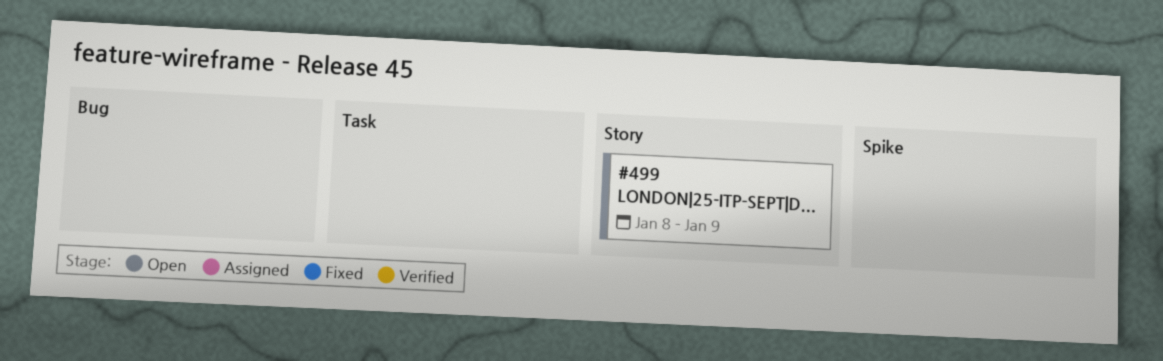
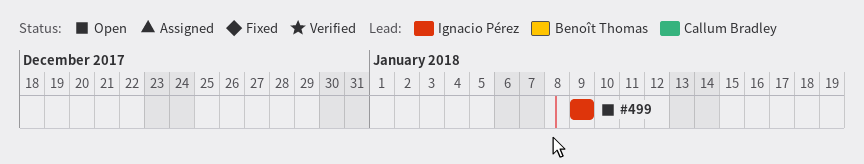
#499, start: Jan 8 -> Jan 9

